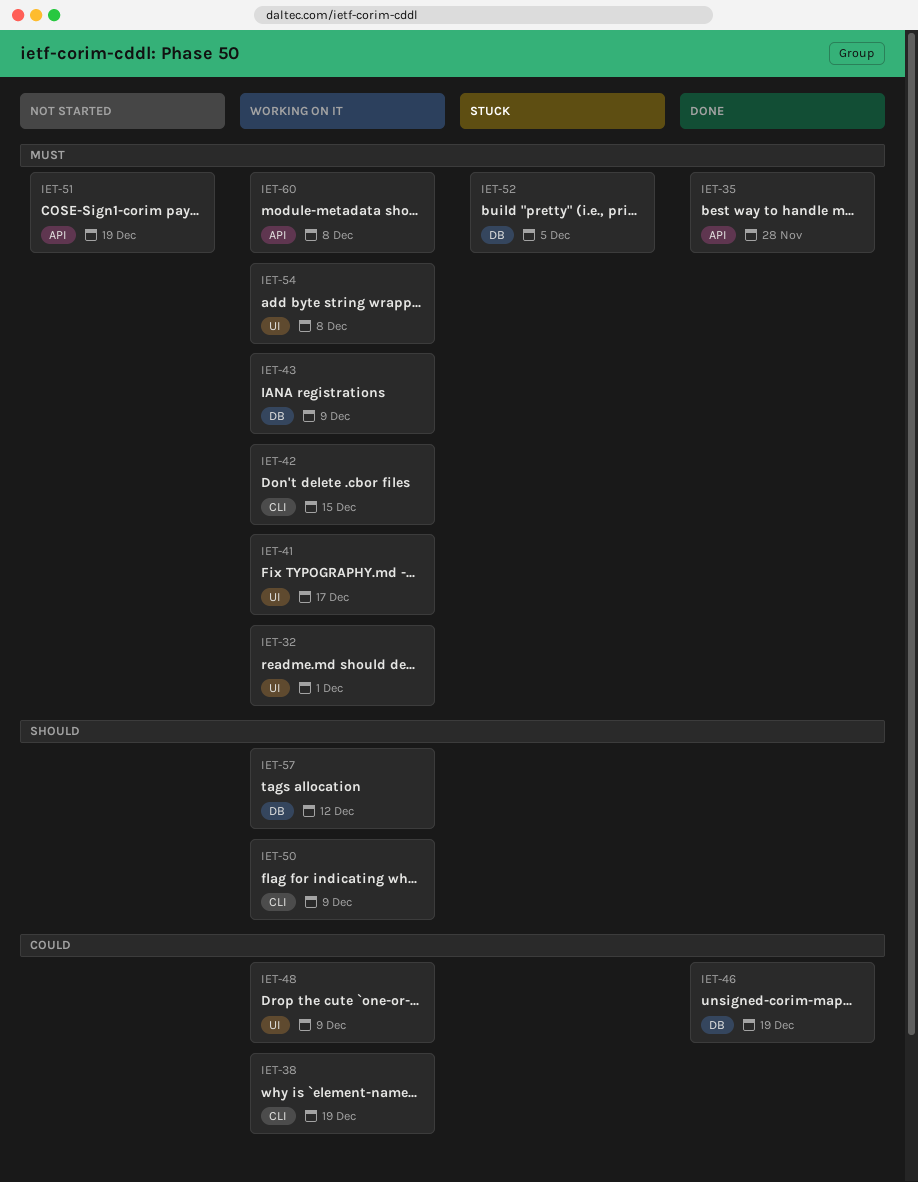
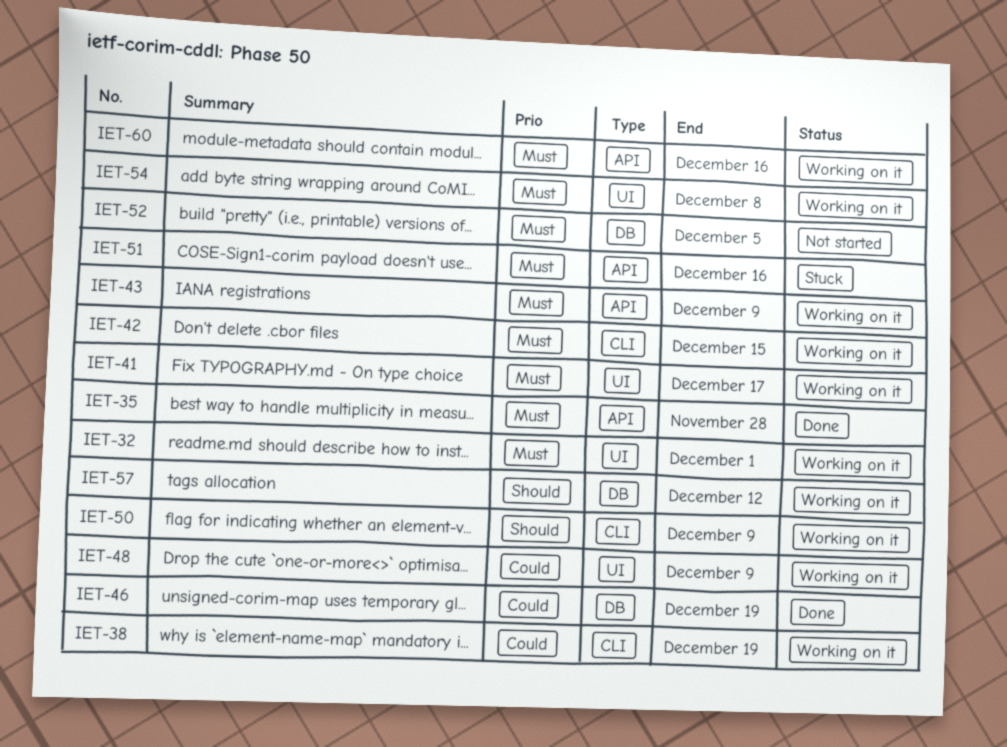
IET-43, label: DB -> API
IET-51, status: Not started -> Stuck
IET-51, due: Dec 19 -> Dec 16
IET-52, status: Stuck -> Not started
IET-60, due: Dec 8 -> Dec 16

